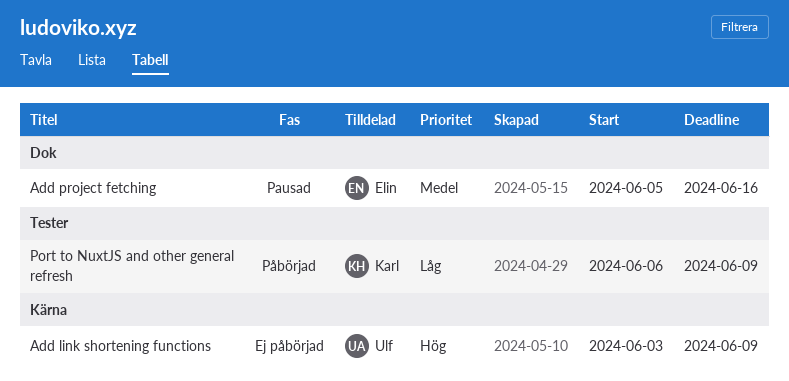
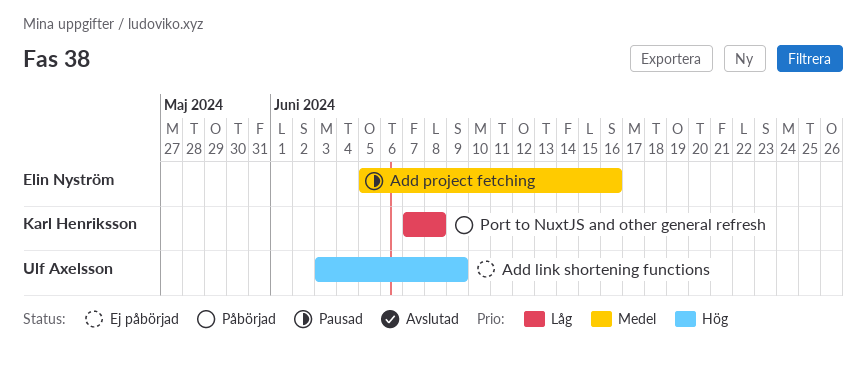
Port to NuxtJS and other general refresh, start: Jun 6 -> Jun 7
Port to NuxtJS and other general refresh, due: Jun 9 -> Jun 8

